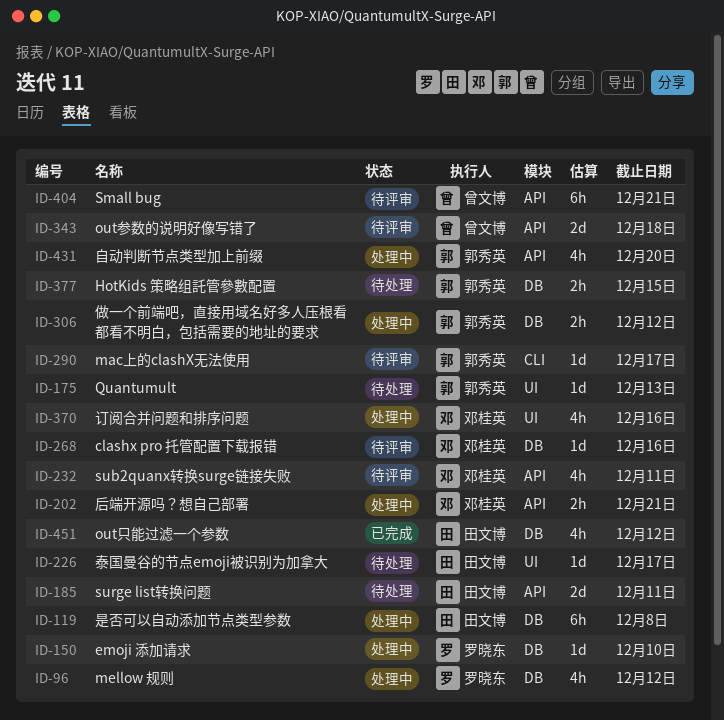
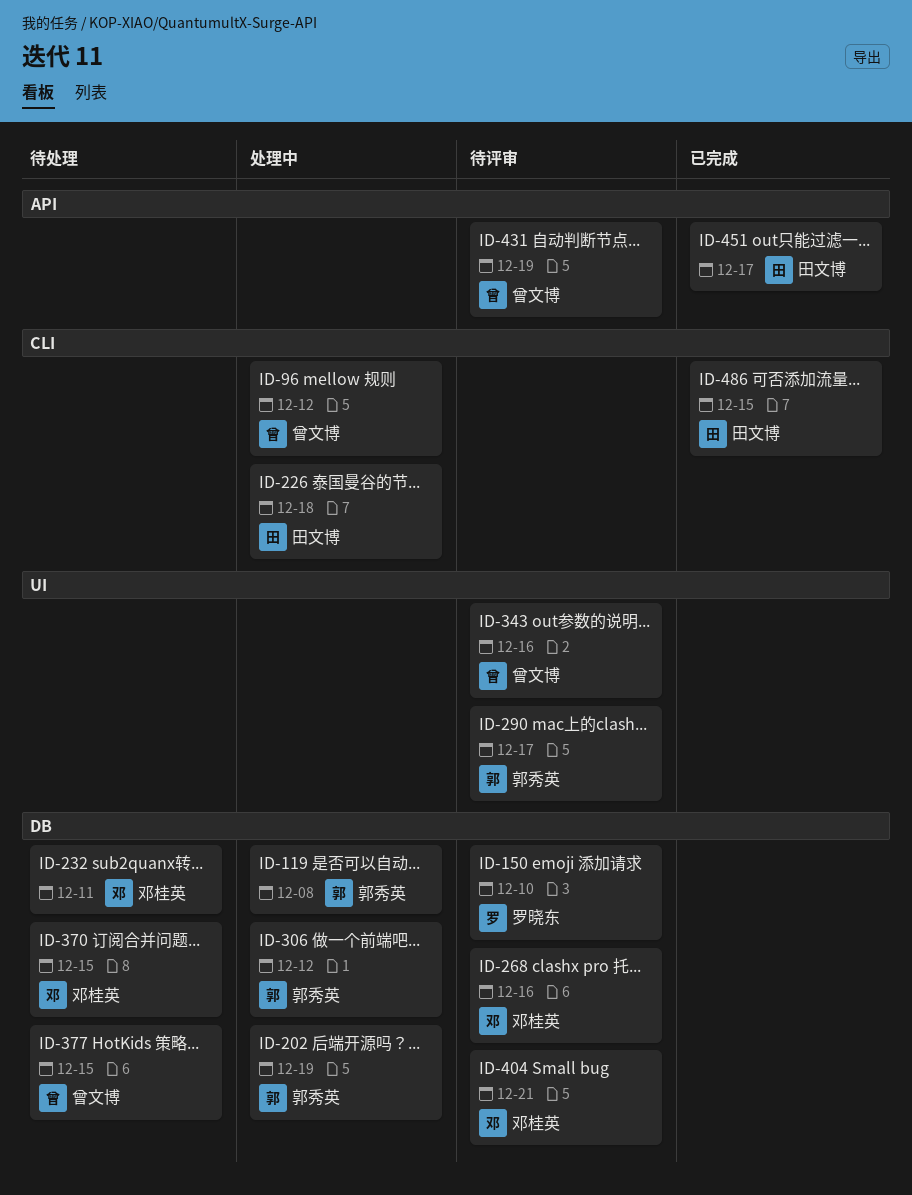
ID-96, owner: 罗晓东 -> 曾文博
ID-96, label: DB -> CLI
ID-119, owner: 田文博 -> 郭秀英
ID-150, status: 处理中 -> 待评审
ID-175: present -> none
ID-185: present -> none
ID-202, owner: 邓桂英 -> 郭秀英
ID-202, label: API -> DB
ID-202, due: Dec 21 -> Dec 19
ID-226, status: 待处理 -> 处理中
ID-226, label: UI -> CLI
ID-226, due: Dec 17 -> Dec 18
ID-232, status: 待评审 -> 待处理
ID-232, label: API -> DB
ID-290, label: CLI -> UI
ID-343, label: API -> UI
ID-343, due: Dec 18 -> Dec 16
ID-370, status: 处理中 -> 待处理
ID-370, label: UI -> DB
ID-370, due: Dec 16 -> Dec 15
ID-377, owner: 郭秀英 -> 曾文博
ID-404, owner: 曾文博 -> 邓桂英
ID-404, label: API -> DB
ID-431, status: 处理中 -> 待评审
ID-431, owner: 郭秀英 -> 曾文博
ID-431, due: Dec 20 -> Dec 19
ID-451, label: DB -> API
ID-451, due: Dec 12 -> Dec 17
ID-486: none -> present

